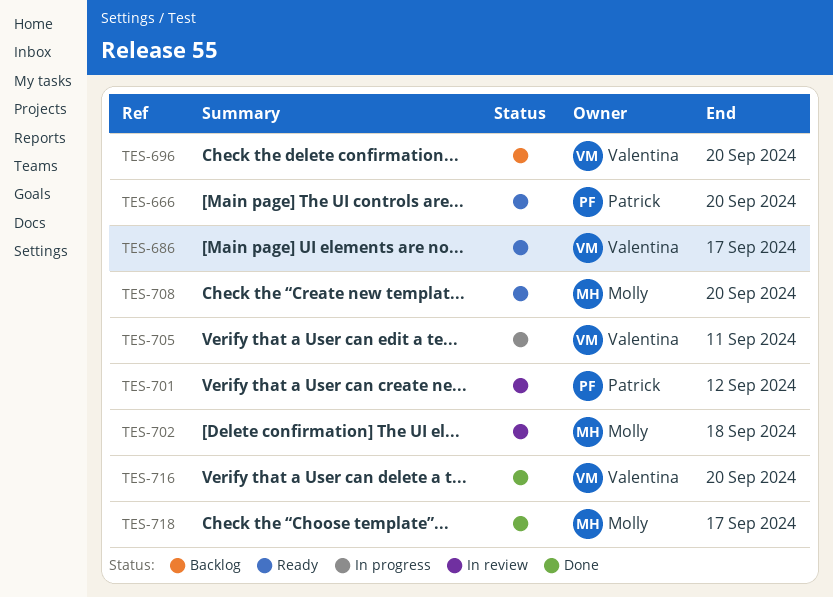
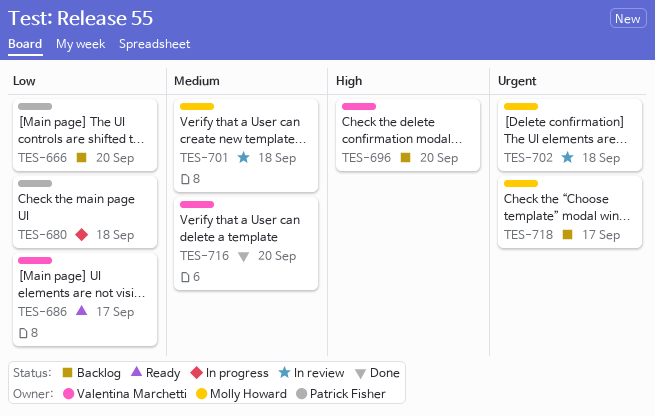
TES-666, status: Ready -> Backlog
TES-680: none -> present
TES-701, owner: Patrick Fisher -> Molly Howard
TES-701, due: Sep 12 -> Sep 18
TES-705: present -> none
TES-708: present -> none
TES-718, status: Done -> Backlog

